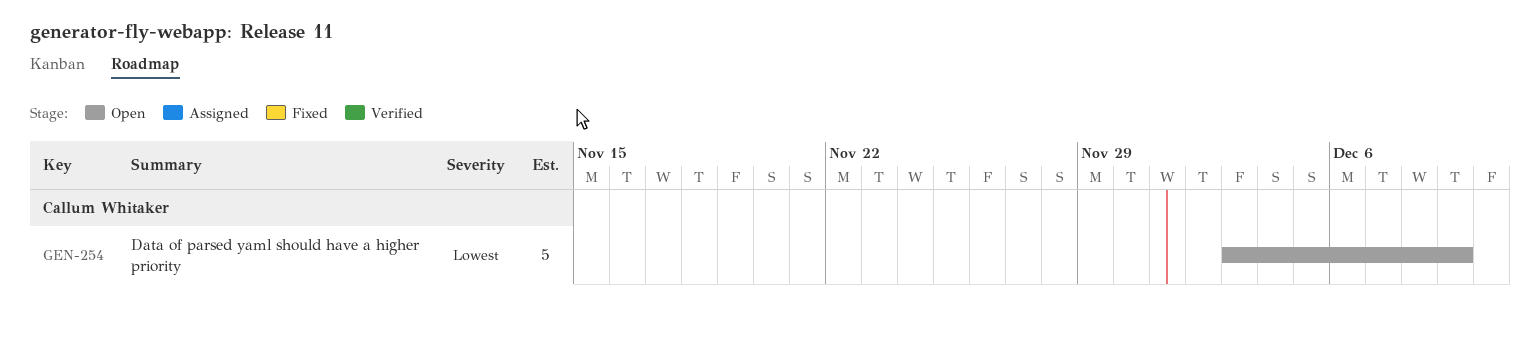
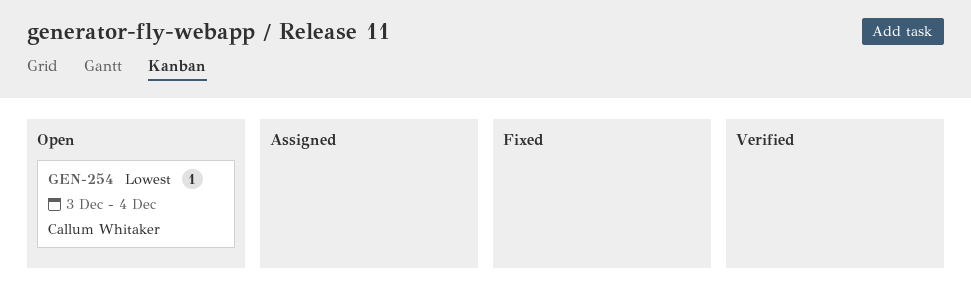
GEN-254, estimate: 5 -> 1
GEN-254, due: Dec 9 -> Dec 4

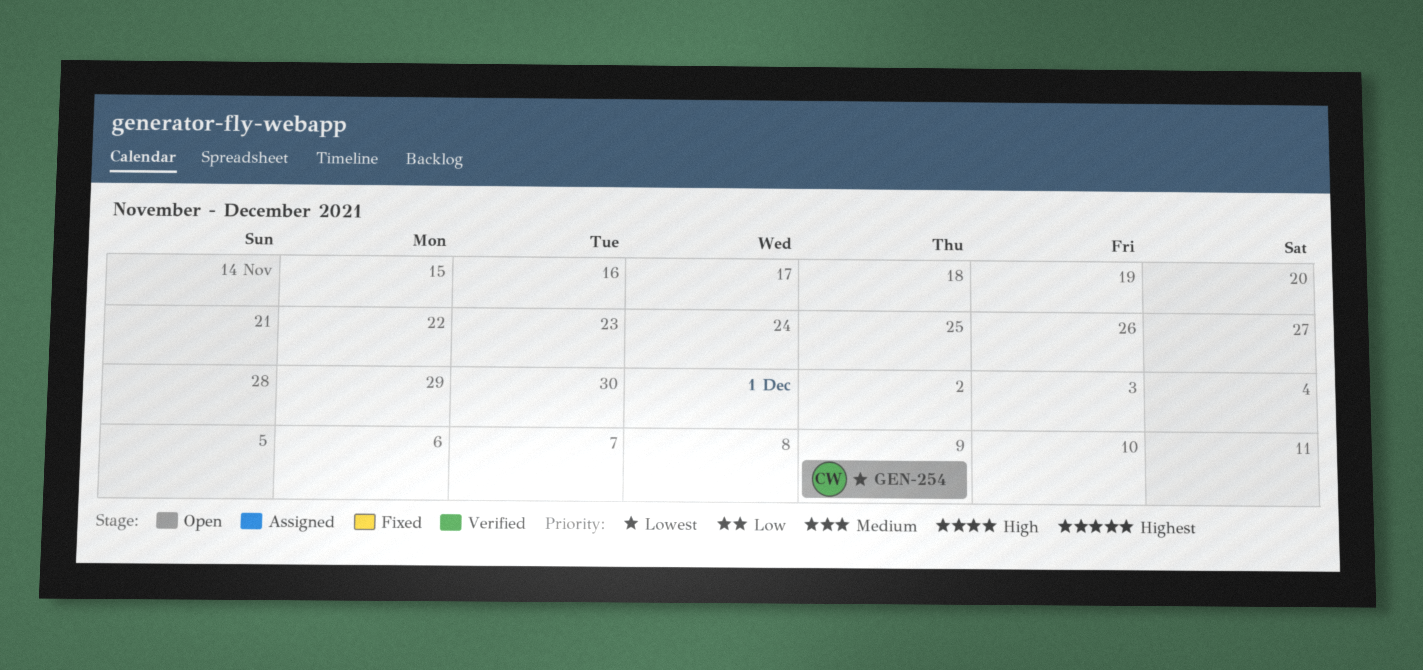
GEN-254, start: Dec 3 -> Dec 9
GEN-254, due: Dec 4 -> Dec 9

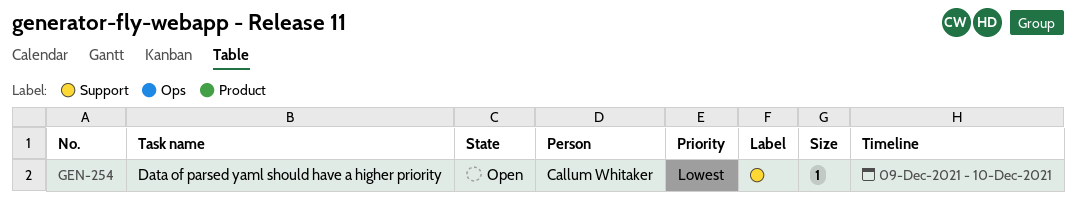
GEN-254, due: Dec 9 -> Dec 10

